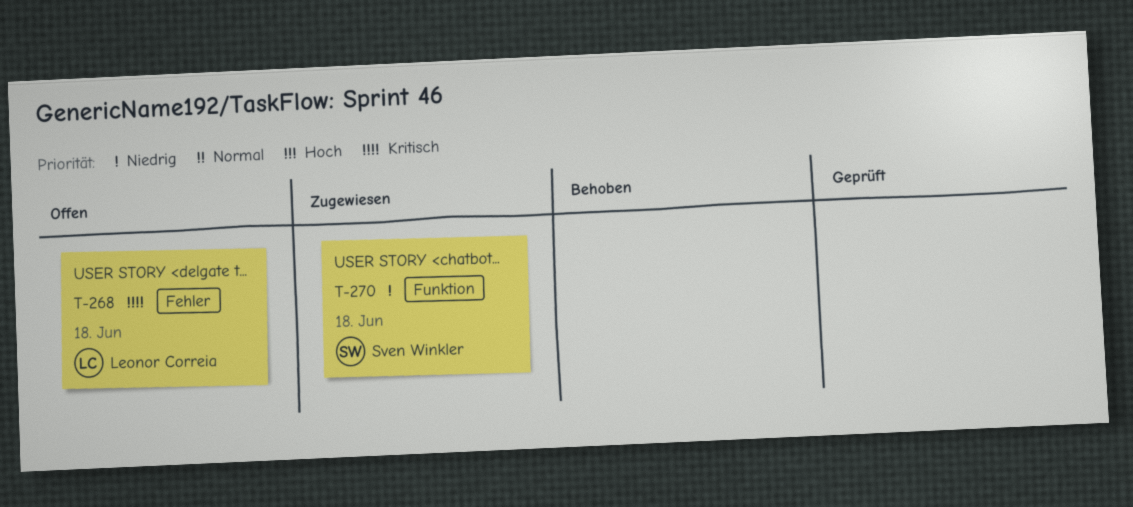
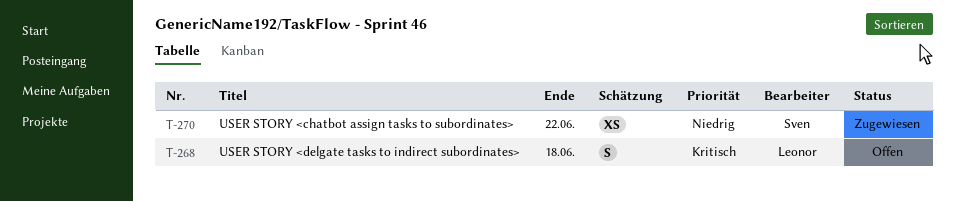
T-270, due: Jun 18 -> Jun 22

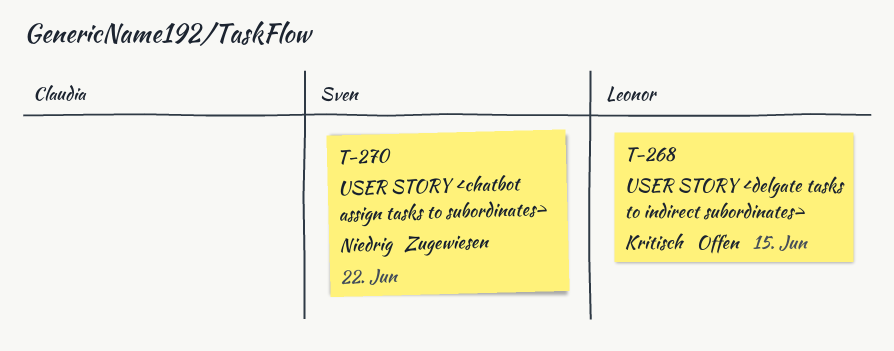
T-268, due: Jun 18 -> Jun 15

